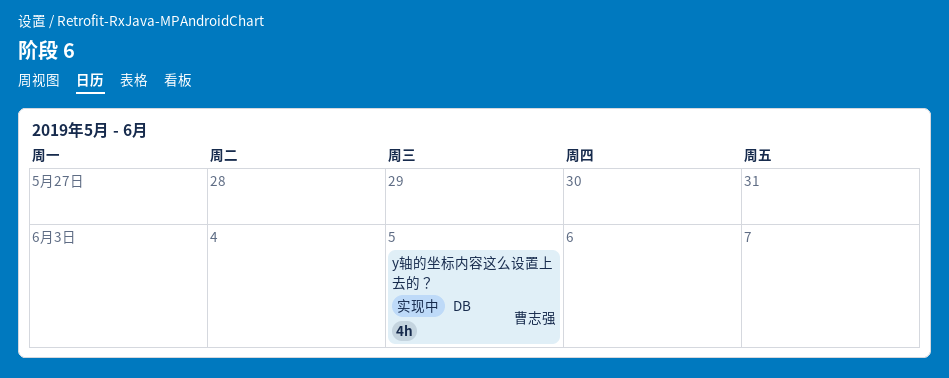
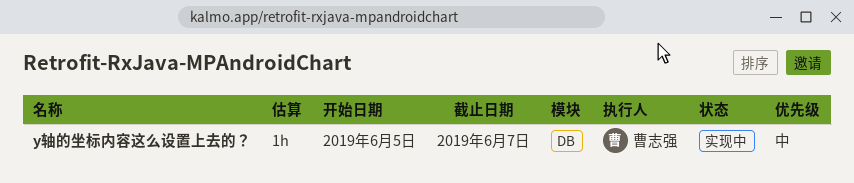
y轴的坐标内容这么设置上去的？, estimate: 4h -> 1h
y轴的坐标内容这么设置上去的？, due: Jun 5 -> Jun 7

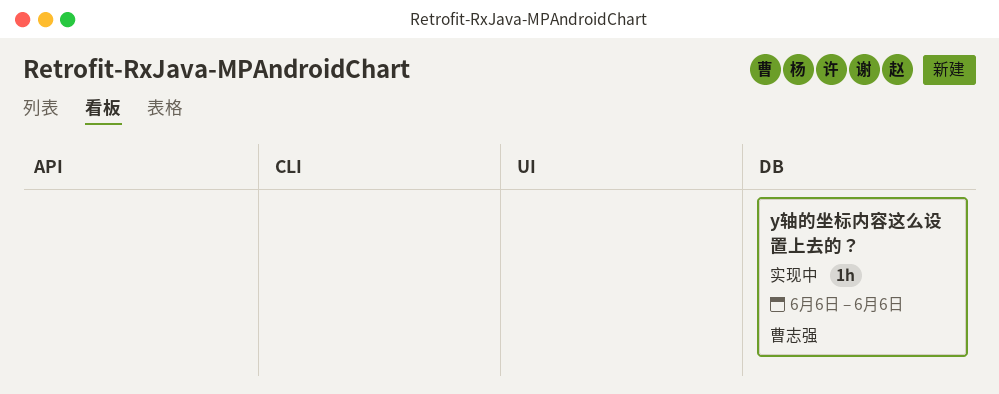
y轴的坐标内容这么设置上去的？, start: Jun 5 -> Jun 6
y轴的坐标内容这么设置上去的？, due: Jun 7 -> Jun 6

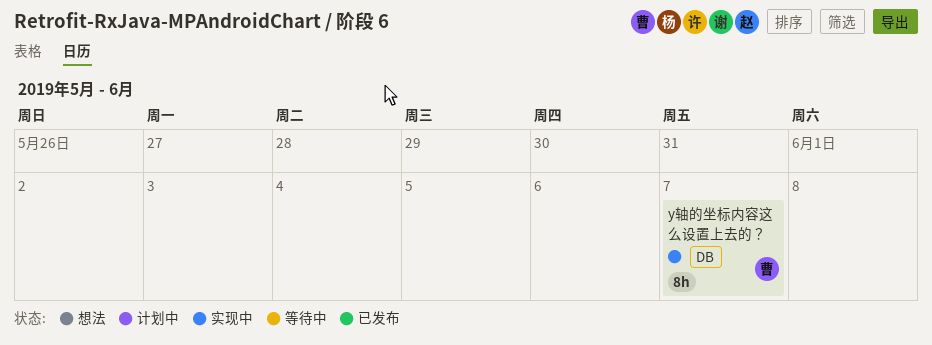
y轴的坐标内容这么设置上去的？, estimate: 1h -> 8h
y轴的坐标内容这么设置上去的？, due: Jun 6 -> Jun 7

